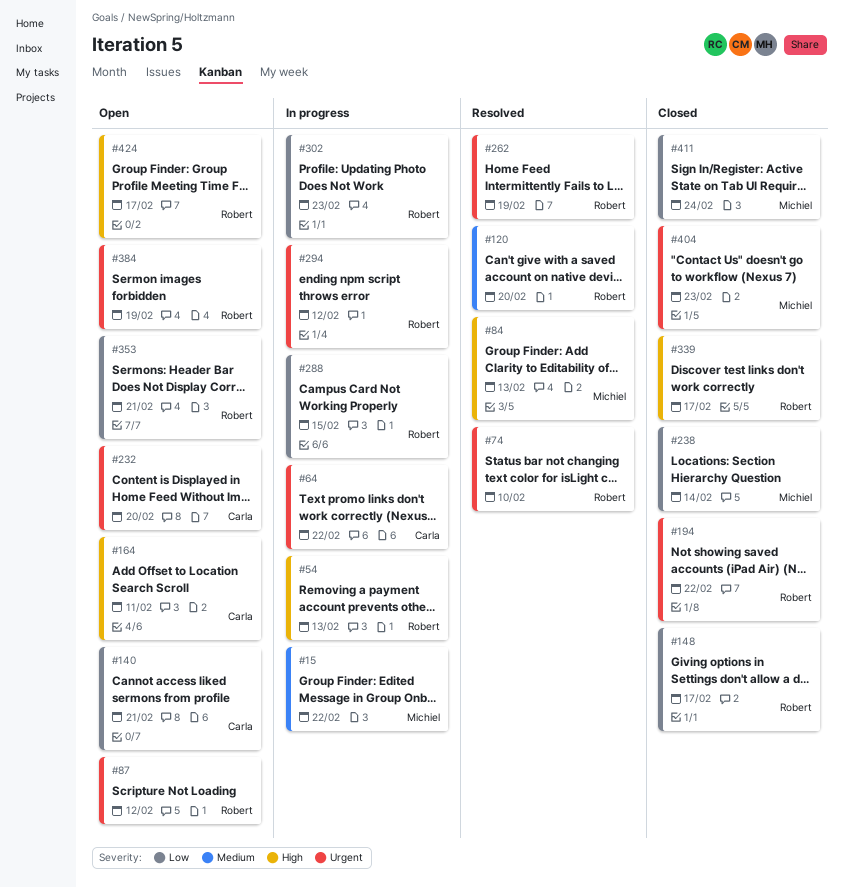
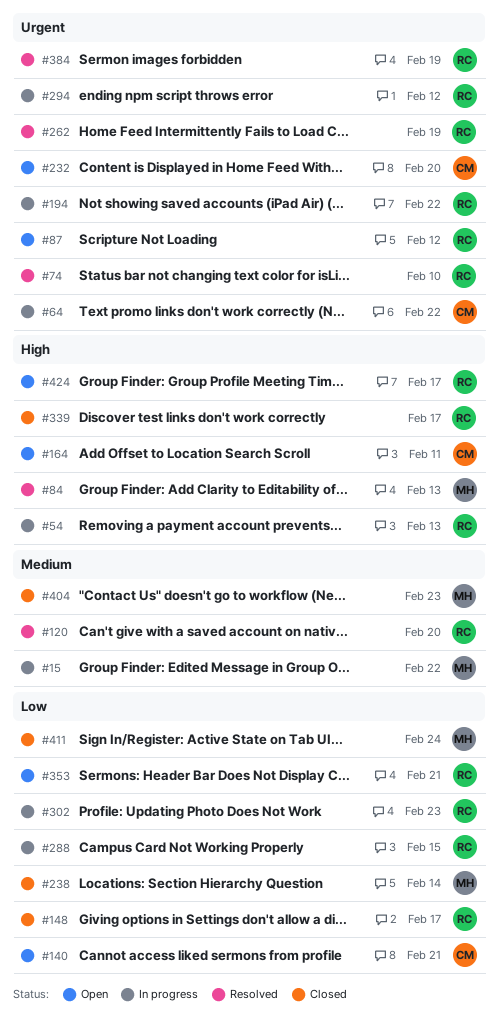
#194, status: Closed -> In progress
#384, status: Open -> Resolved
#404, priority: Urgent -> Medium

